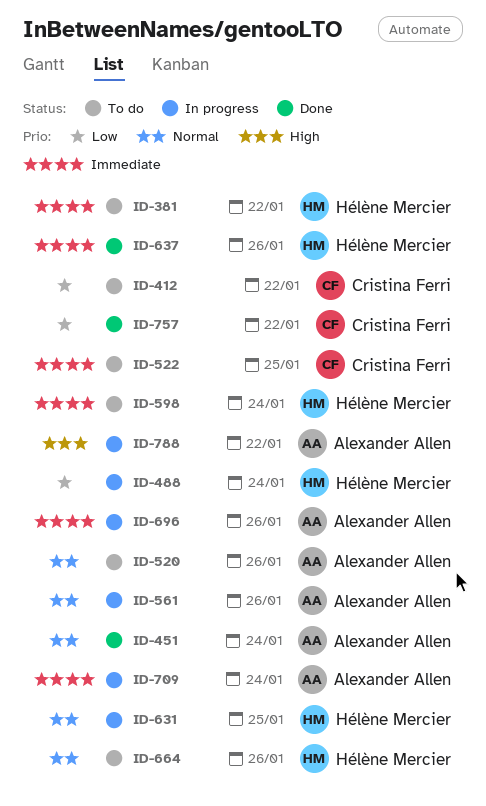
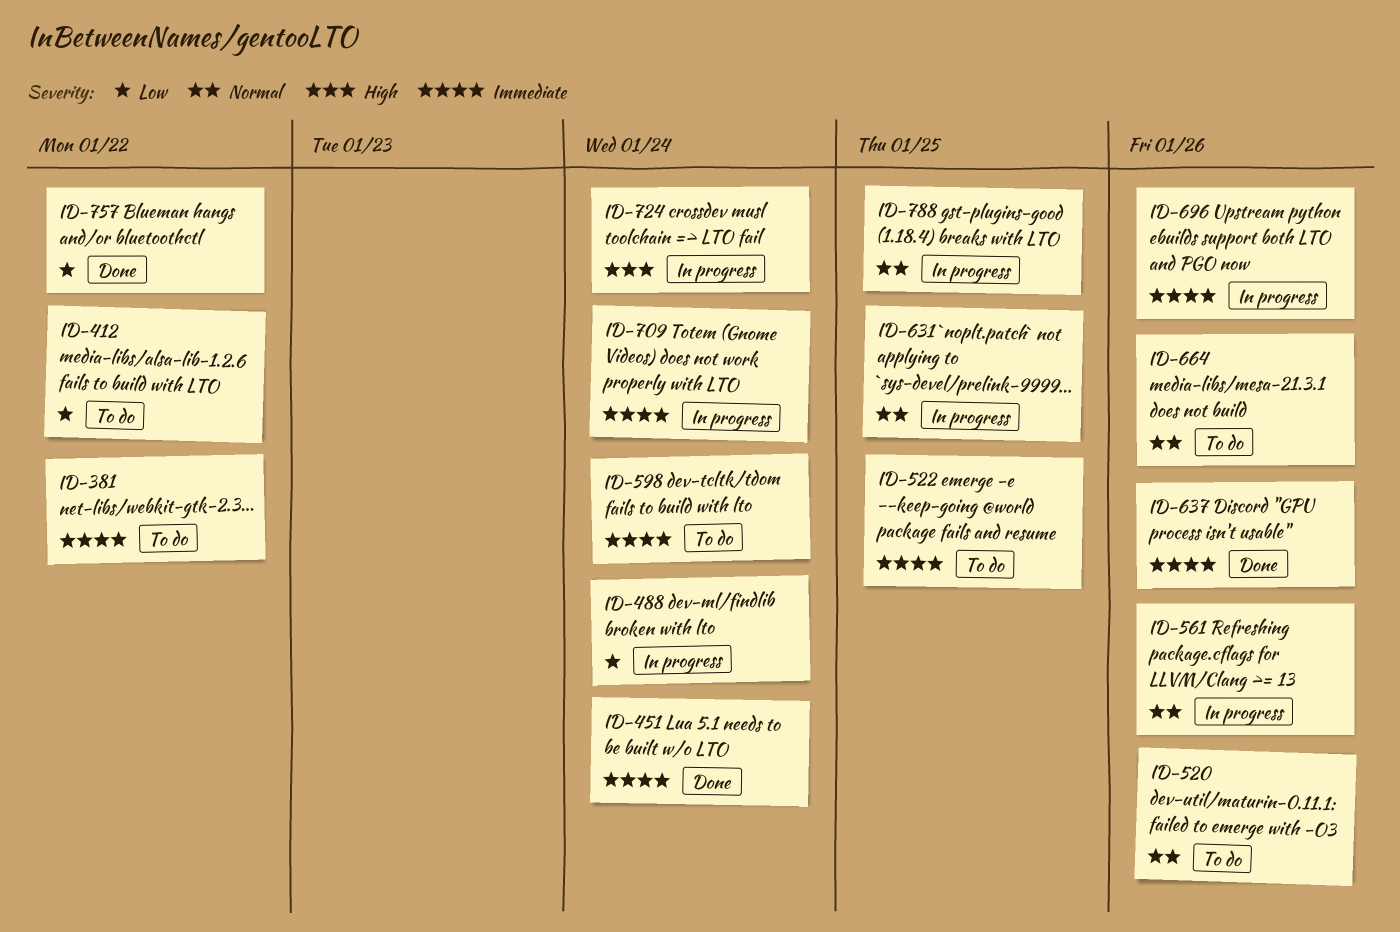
ID-451, priority: Normal -> Immediate
ID-724: none -> present
ID-788, priority: High -> Normal
ID-788, due: Jan 22 -> Jan 25

